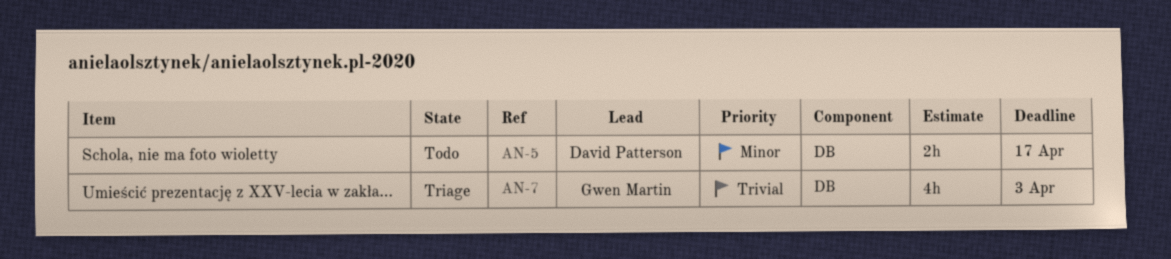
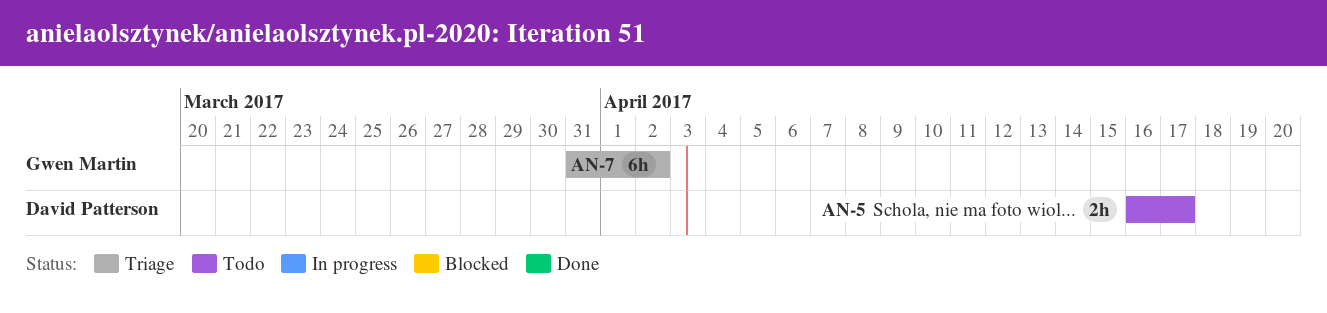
AN-7, estimate: 4h -> 6h
AN-7, due: Apr 3 -> Apr 2

